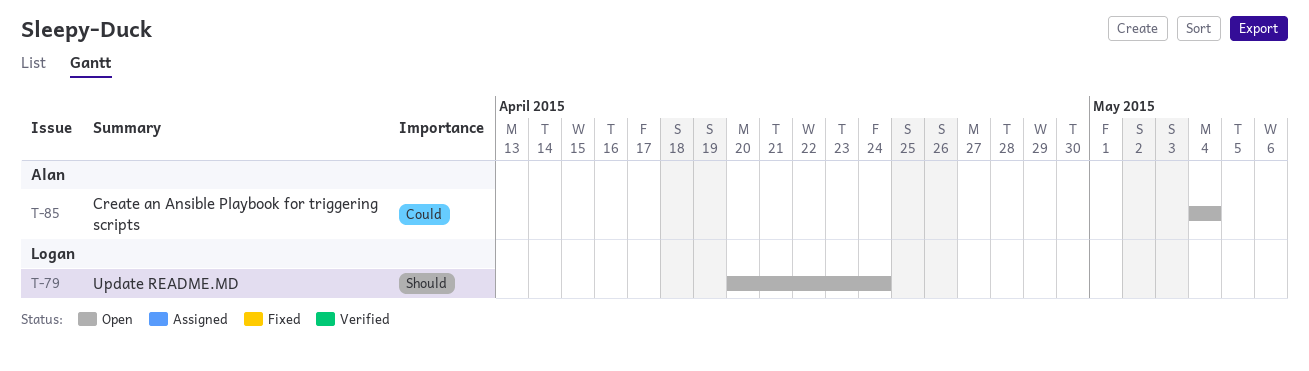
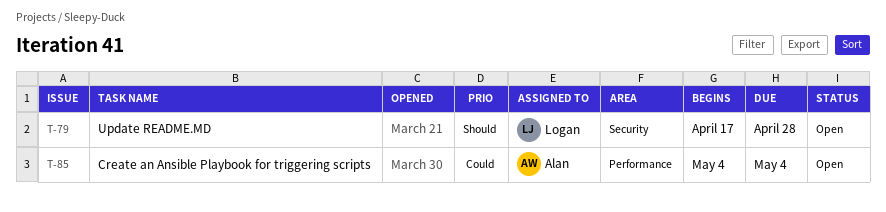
T-79, start: Apr 20 -> Apr 17
T-79, due: Apr 24 -> Apr 28

